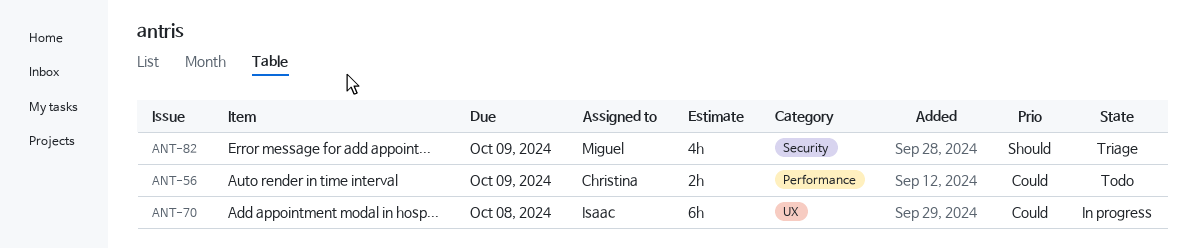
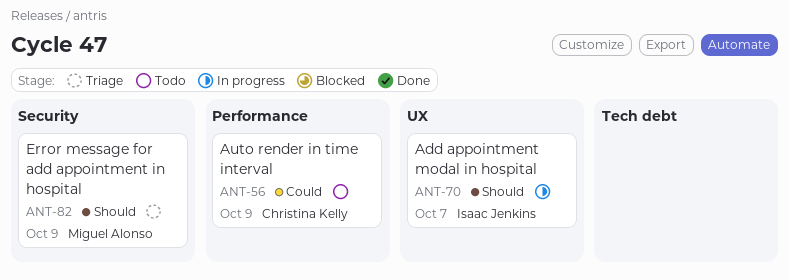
ANT-70, priority: Could -> Should
ANT-70, due: Oct 8 -> Oct 7

